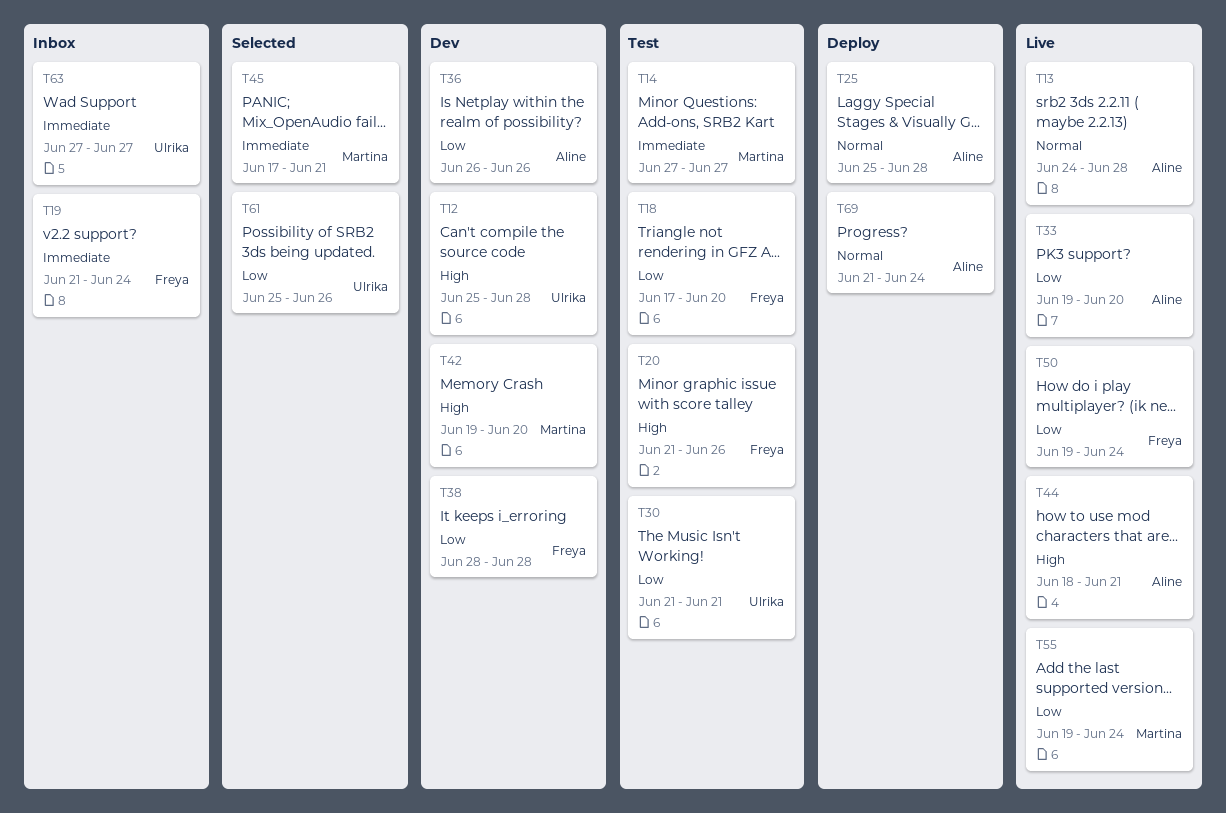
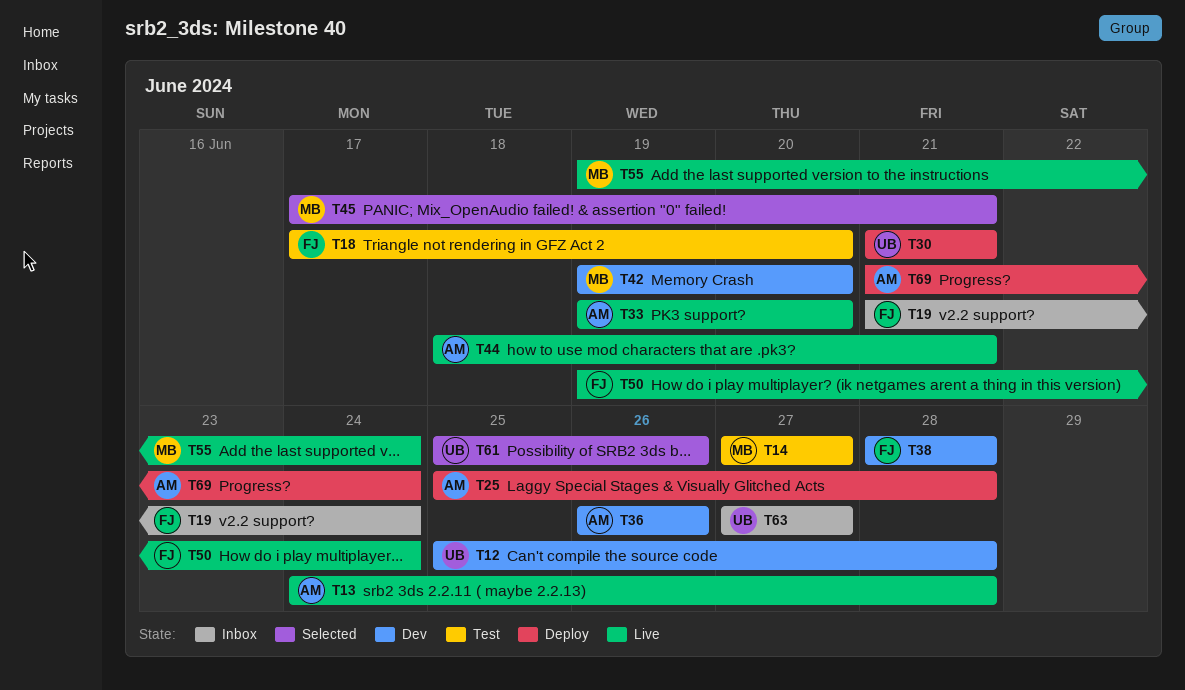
T20: present -> none
T30, status: Test -> Deploy

